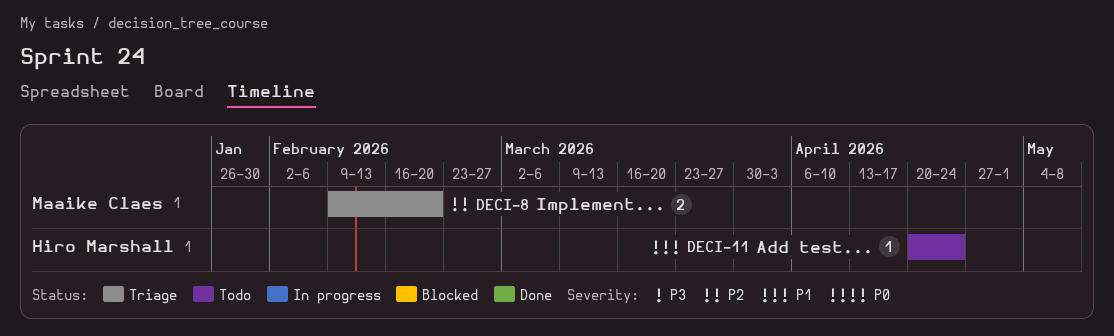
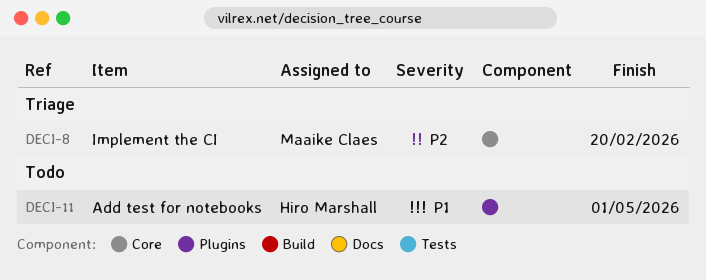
DECI-11, due: Apr 24 -> May 1

